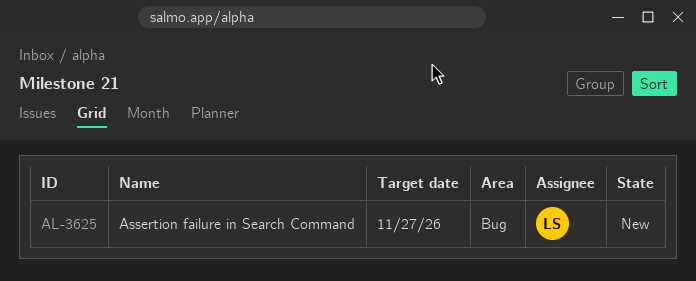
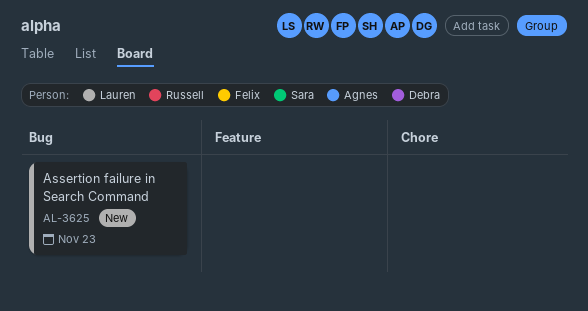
AL-3625, due: Nov 27 -> Nov 23

